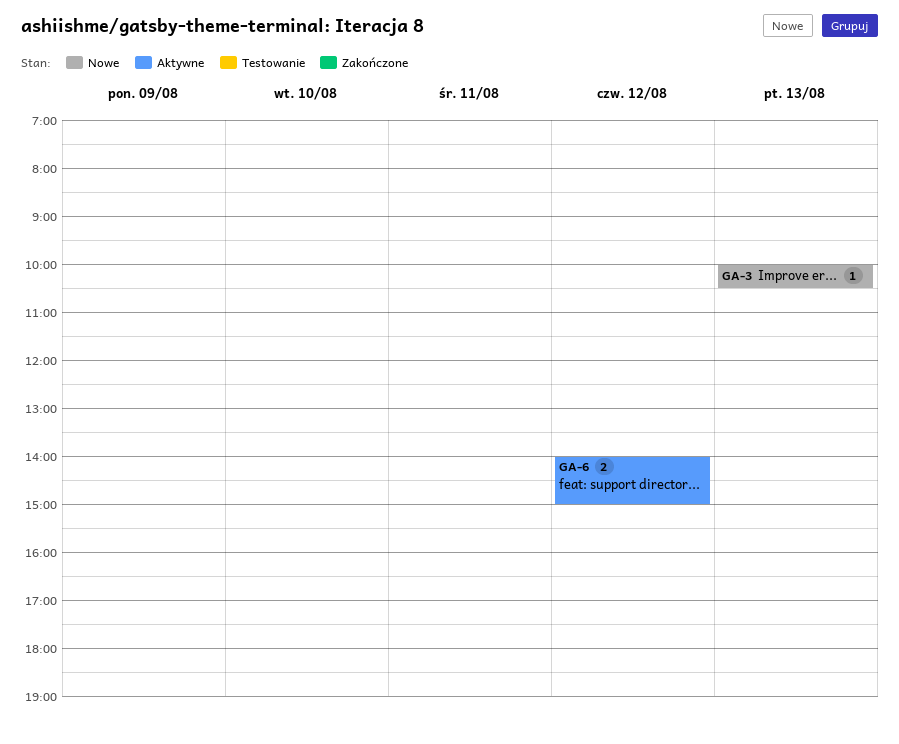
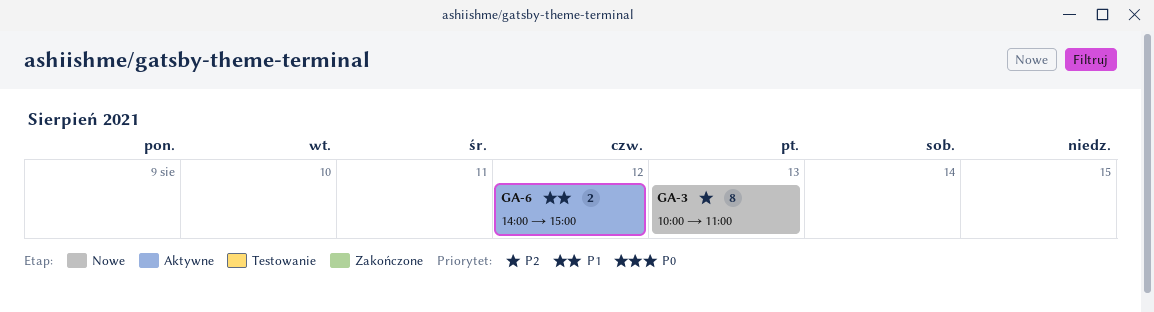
GA-3, estimate: 1 -> 8
GA-3, ends: 10:30 -> 11:00

